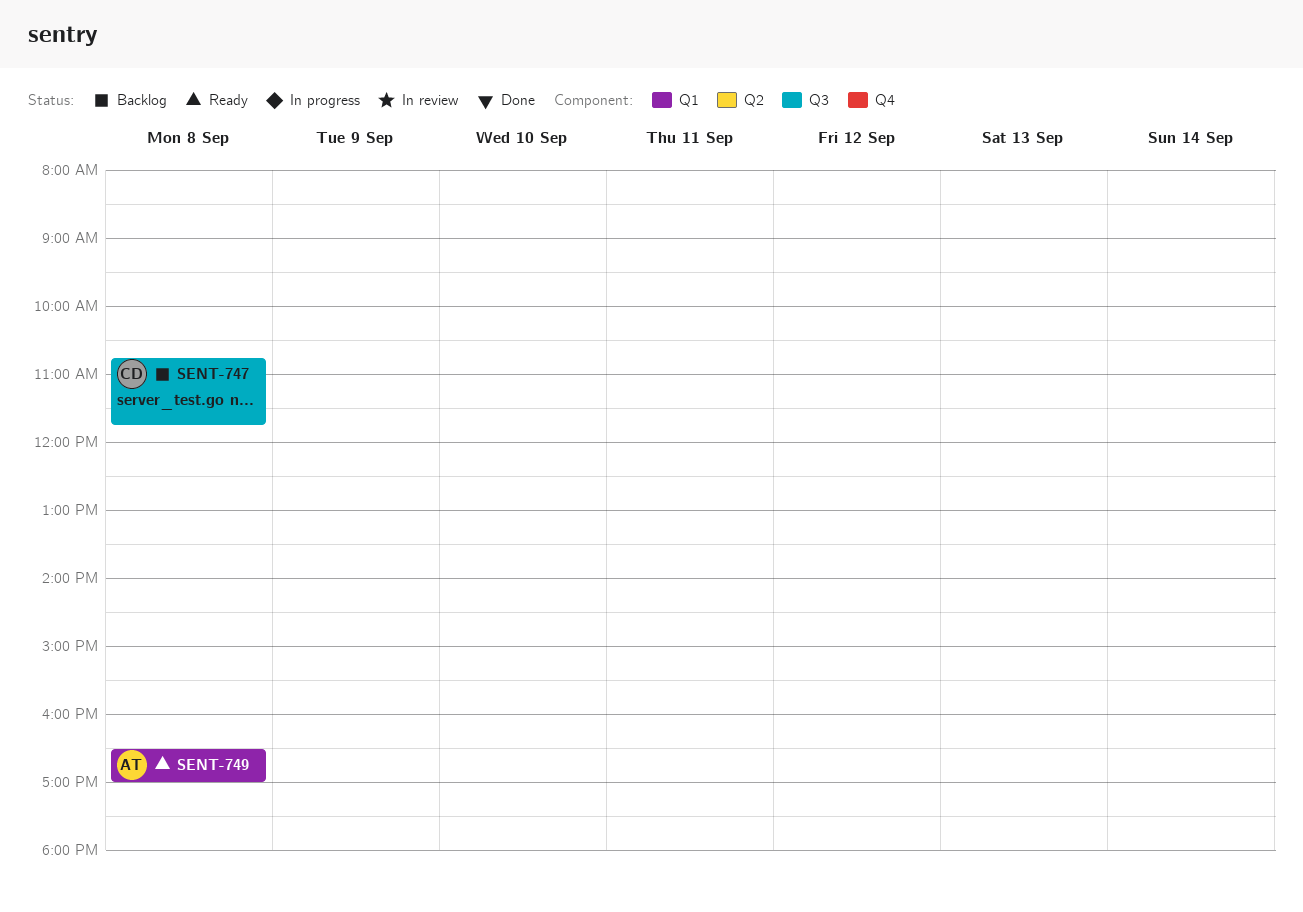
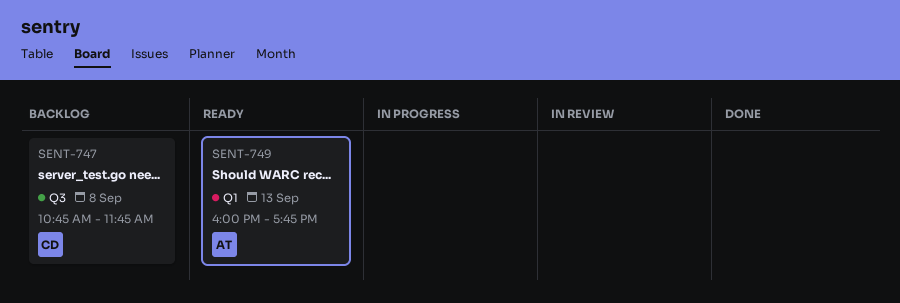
SENT-749, day: Sep 8 -> Sep 13
SENT-749, begins: 16:30 -> 16:00
SENT-749, ends: 17:00 -> 17:45

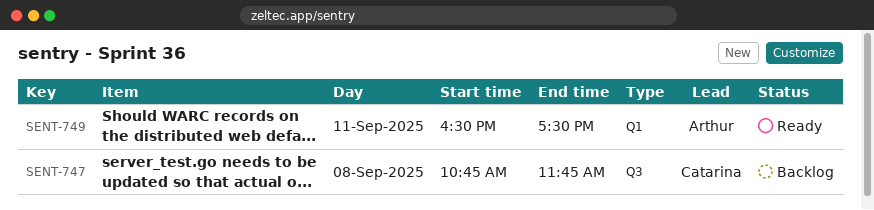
SENT-749, day: Sep 13 -> Sep 11
SENT-749, begins: 16:00 -> 16:30
SENT-749, ends: 17:45 -> 17:30

